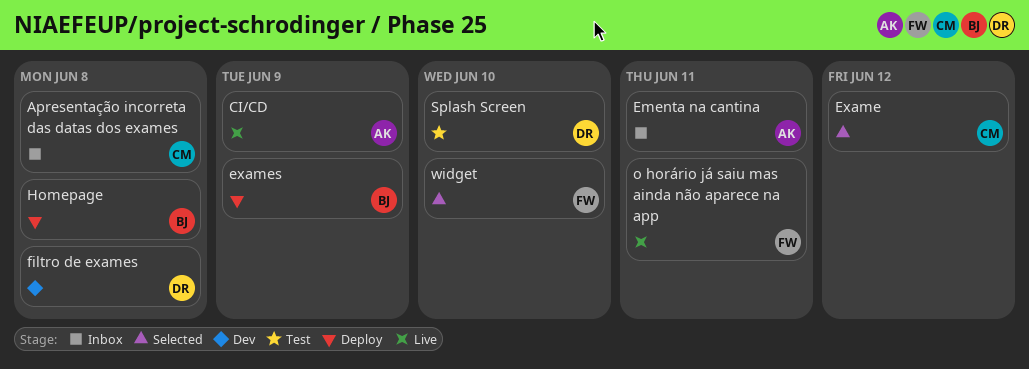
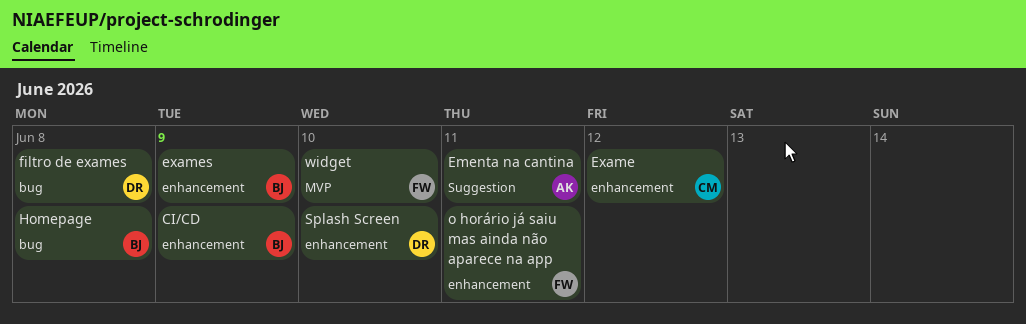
Apresentação incorreta das datas dos exames: present -> none
CI/CD, owner: AK -> BJ

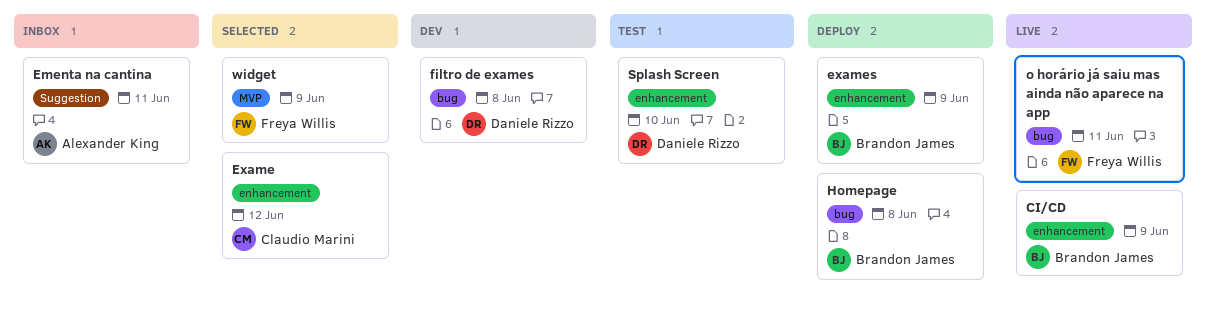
o horário já saiu mas ainda não aparece na app, label: enhancement -> bug
widget, due: Jun 10 -> Jun 9

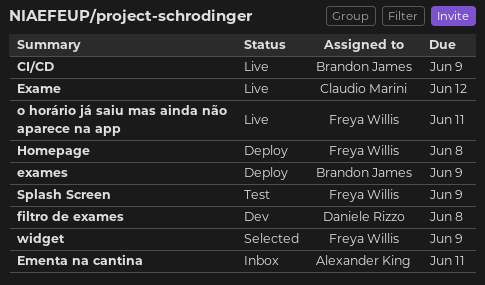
Exame, status: Selected -> Live
Homepage, owner: Brandon James -> Freya Willis
Splash Screen, owner: Daniele Rizzo -> Freya Willis
Splash Screen, due: Jun 10 -> Jun 9

